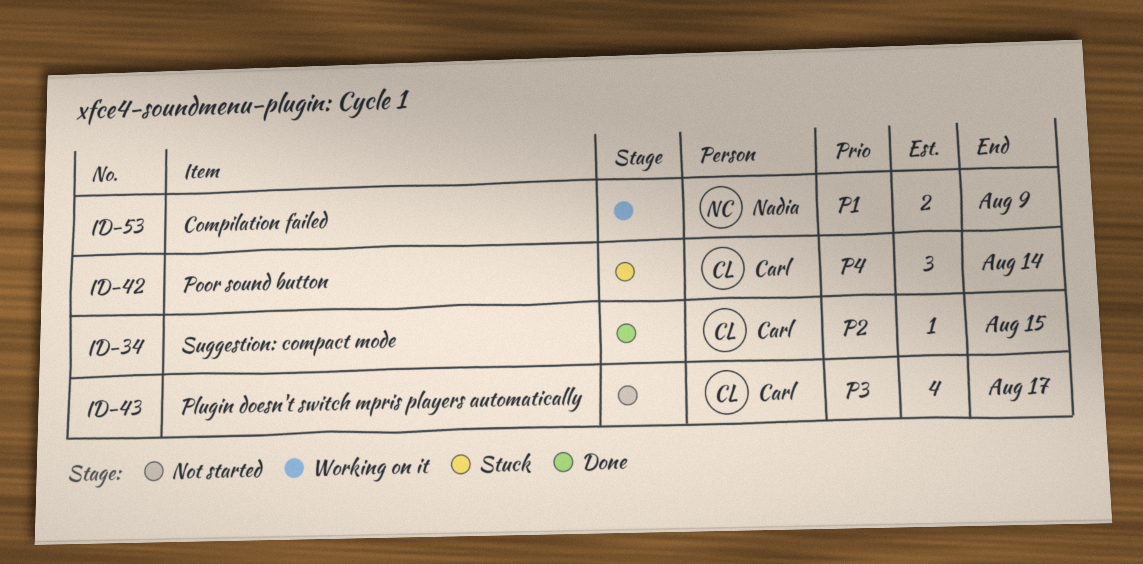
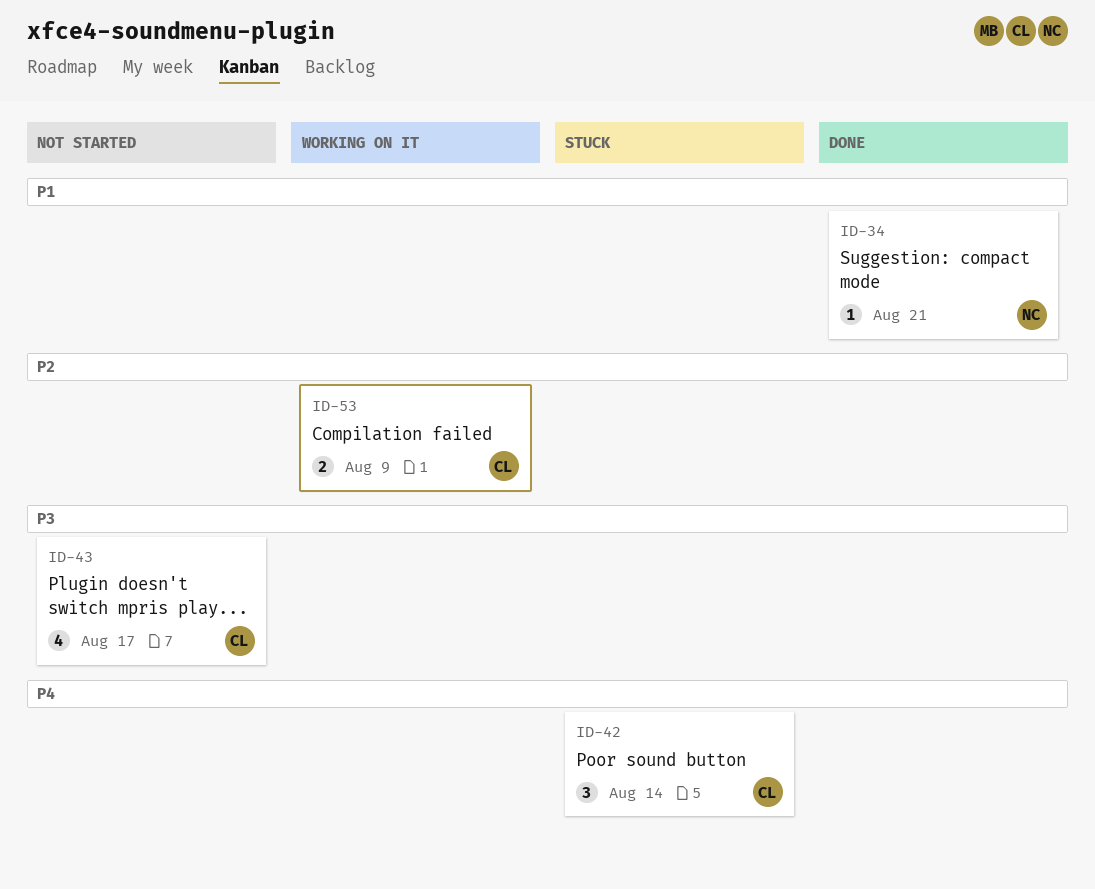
ID-34, owner: Carl -> Nadia
ID-34, priority: P2 -> P1
ID-34, due: Aug 15 -> Aug 21
ID-53, owner: Nadia -> Carl
ID-53, priority: P1 -> P2

